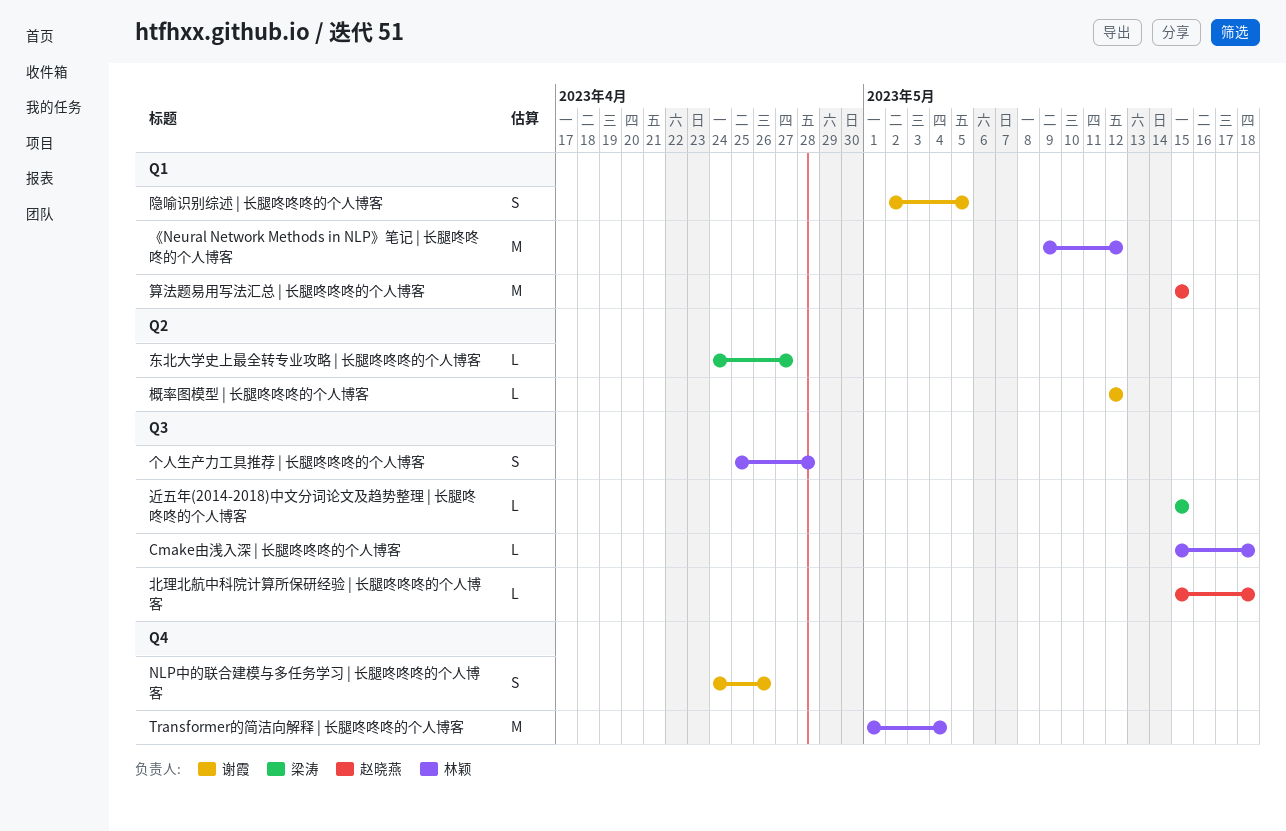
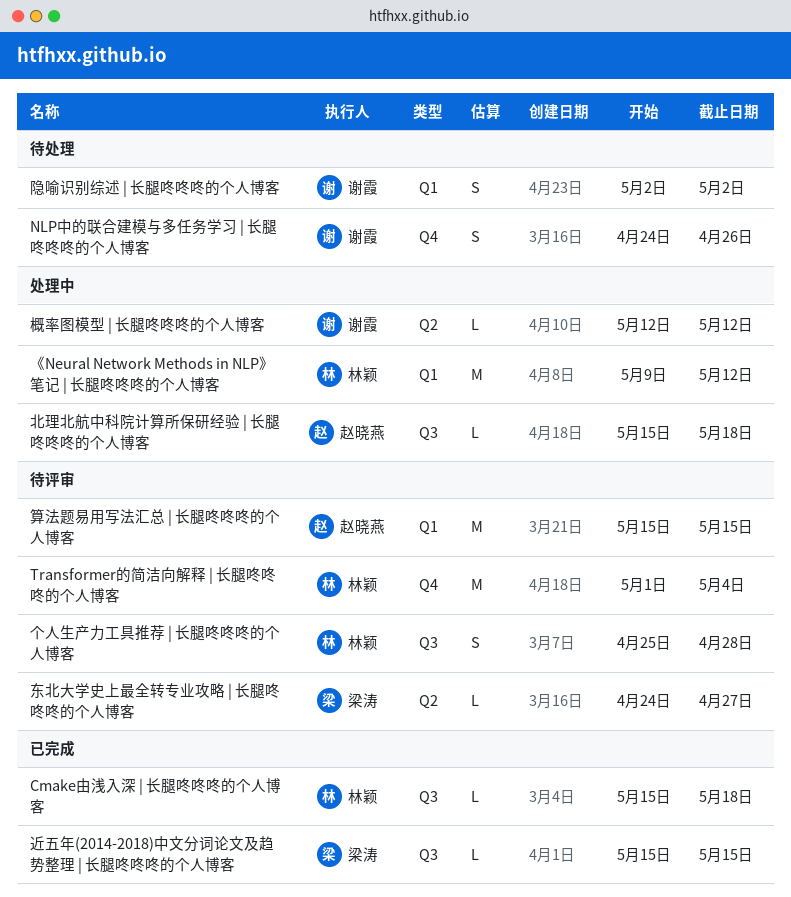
隐喻识别综述 | 长腿咚咚咚的个人博客, due: May 5 -> May 2

